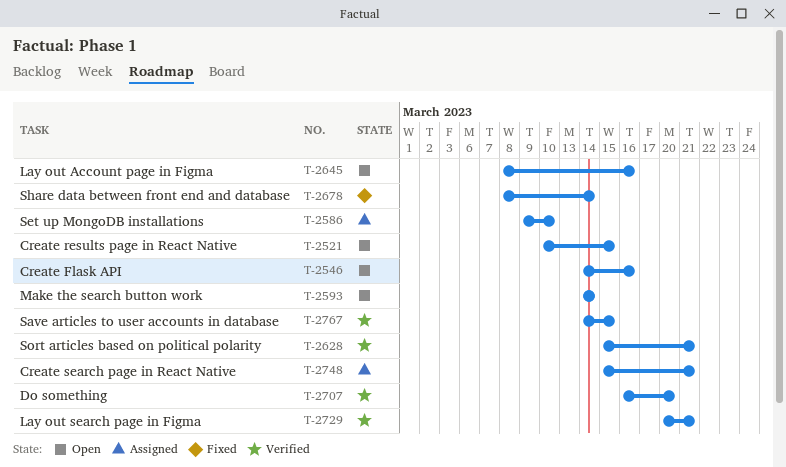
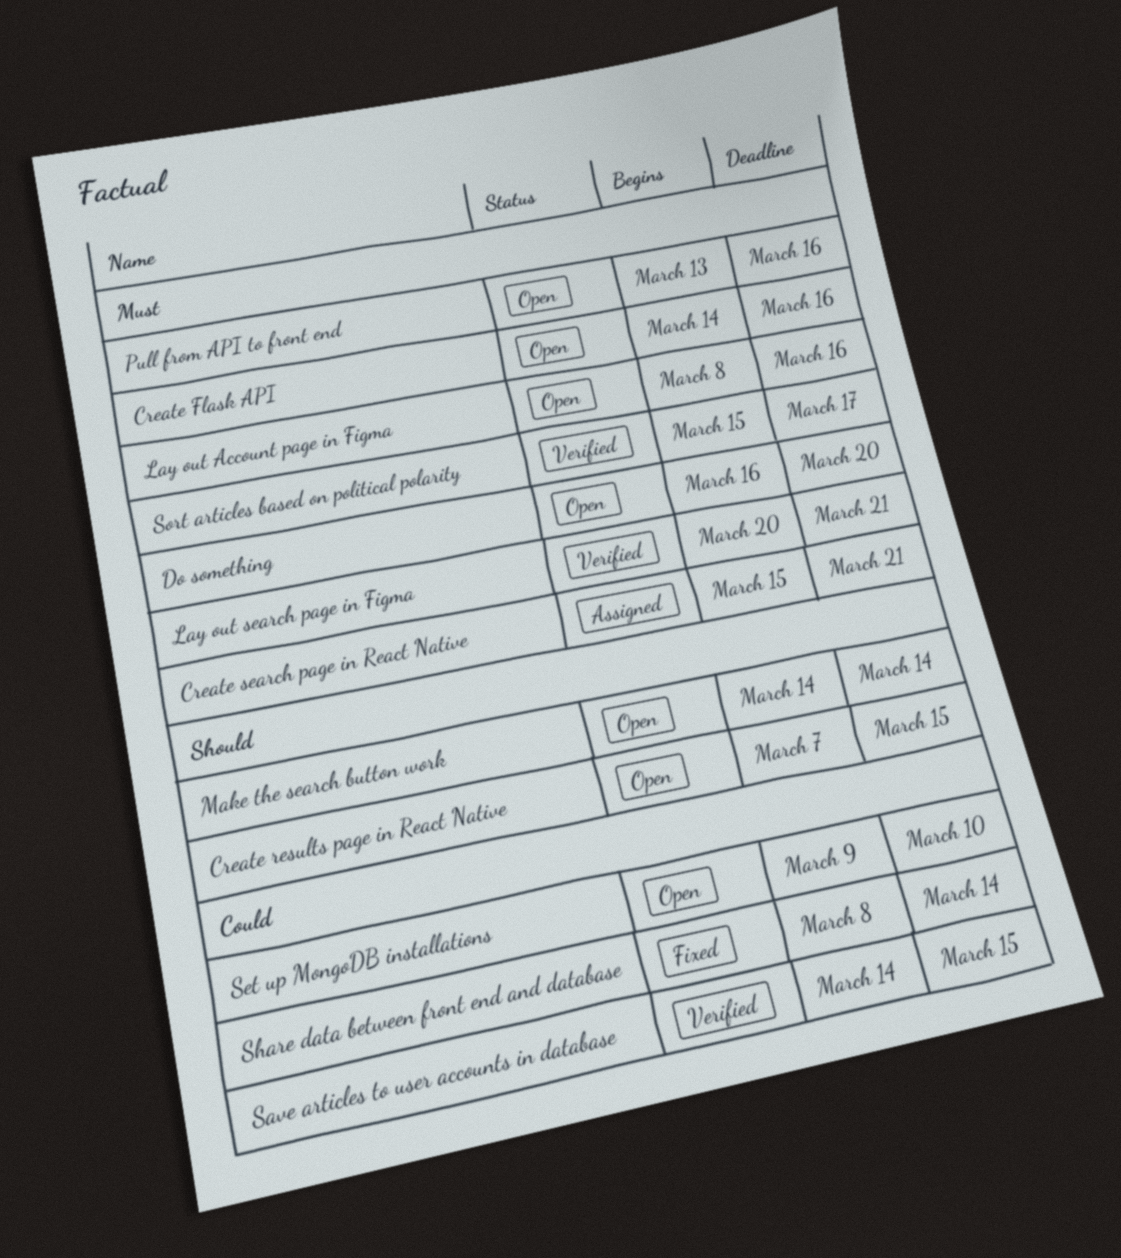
Create results page in React Native, start: Mar 10 -> Mar 7
Do something, status: Verified -> Open
Pull from API to front end: none -> present
Set up MongoDB installations, status: Assigned -> Open
Sort articles based on political polarity, due: Mar 21 -> Mar 17

